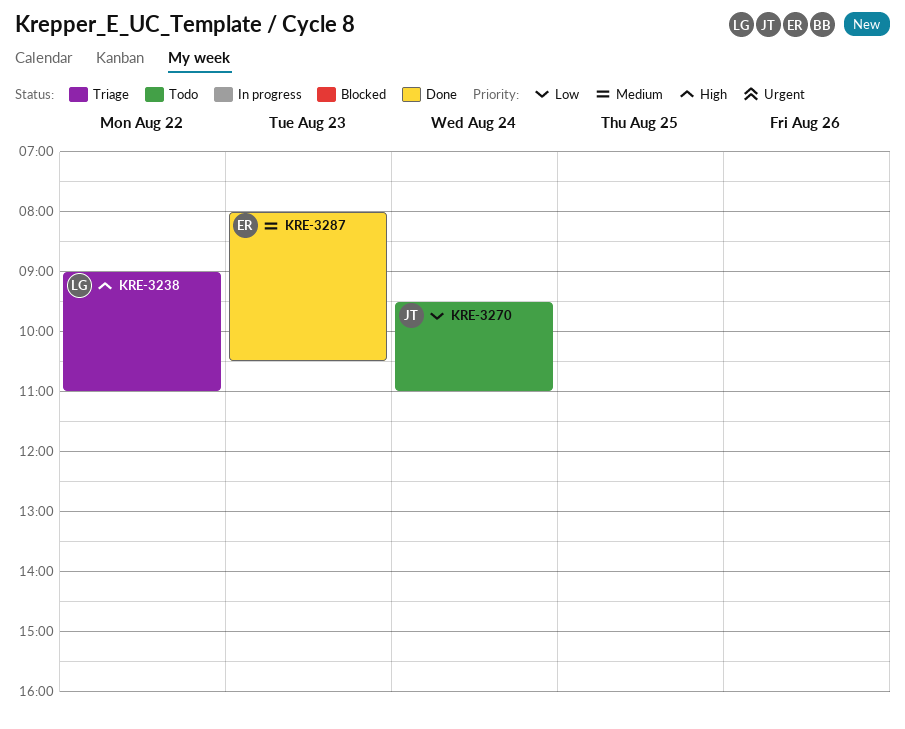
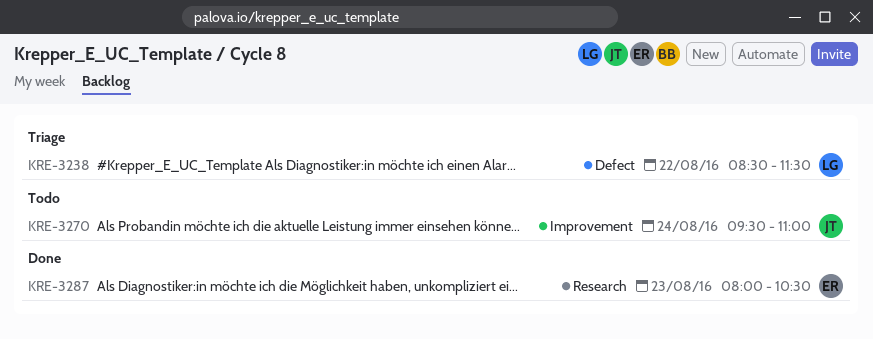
KRE-3238, begins: 09:00 -> 08:30
KRE-3238, ends: 11:00 -> 11:30

